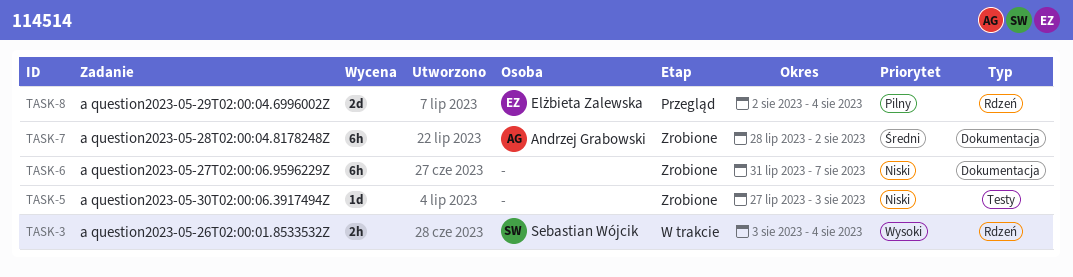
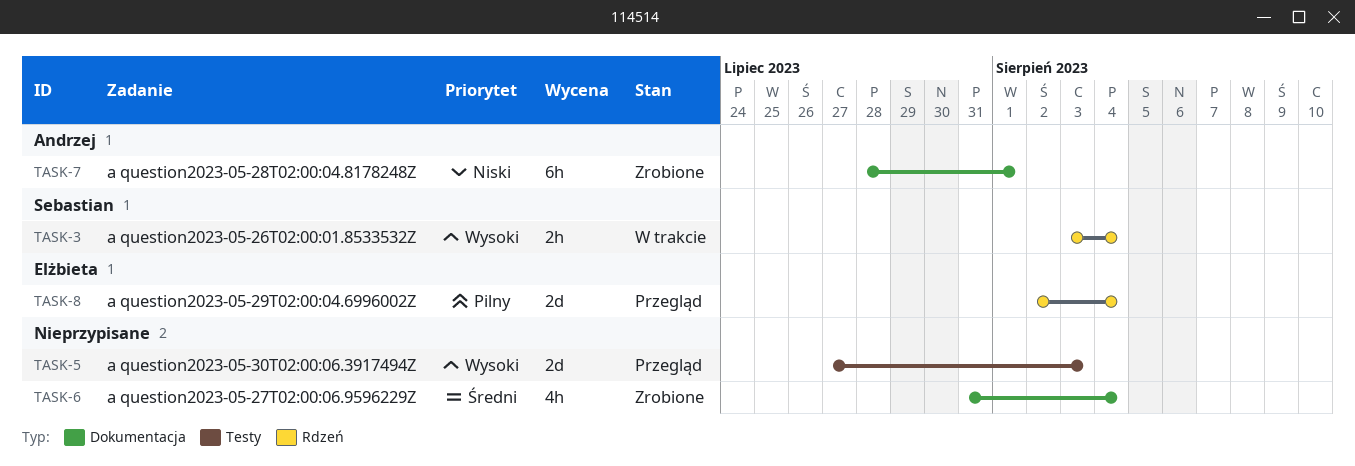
TASK-5, status: Zrobione -> Przegląd
TASK-5, priority: Niski -> Wysoki
TASK-5, estimate: 1d -> 2d
TASK-6, priority: Niski -> Średni
TASK-6, estimate: 6h -> 4h
TASK-6, due: Aug 7 -> Aug 4
TASK-7, priority: Średni -> Niski
TASK-7, due: Aug 2 -> Aug 1

